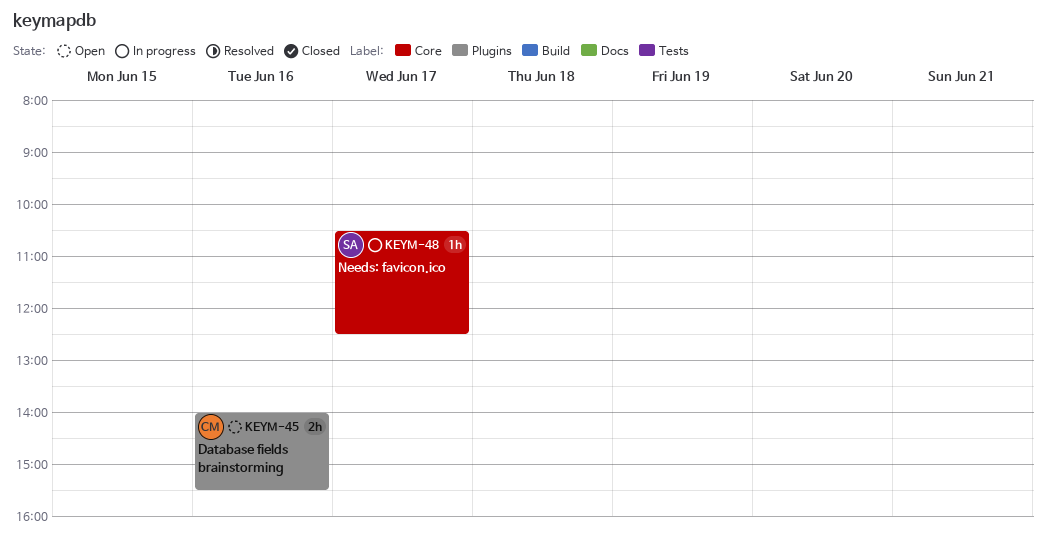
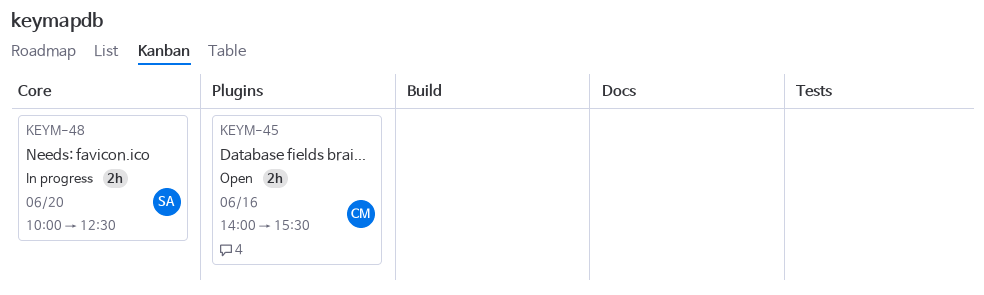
KEYM-48, estimate: 1h -> 2h
KEYM-48, day: Jun 17 -> Jun 20
KEYM-48, begins: 10:30 -> 10:00

